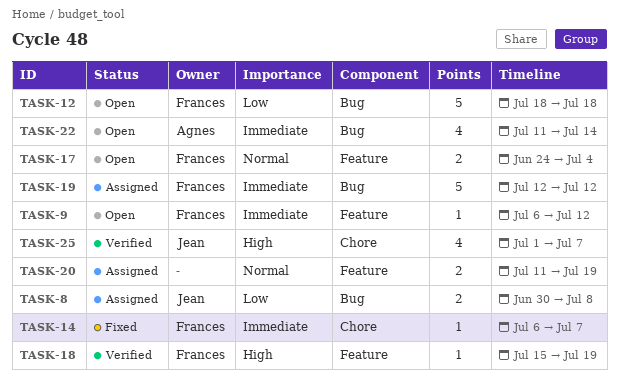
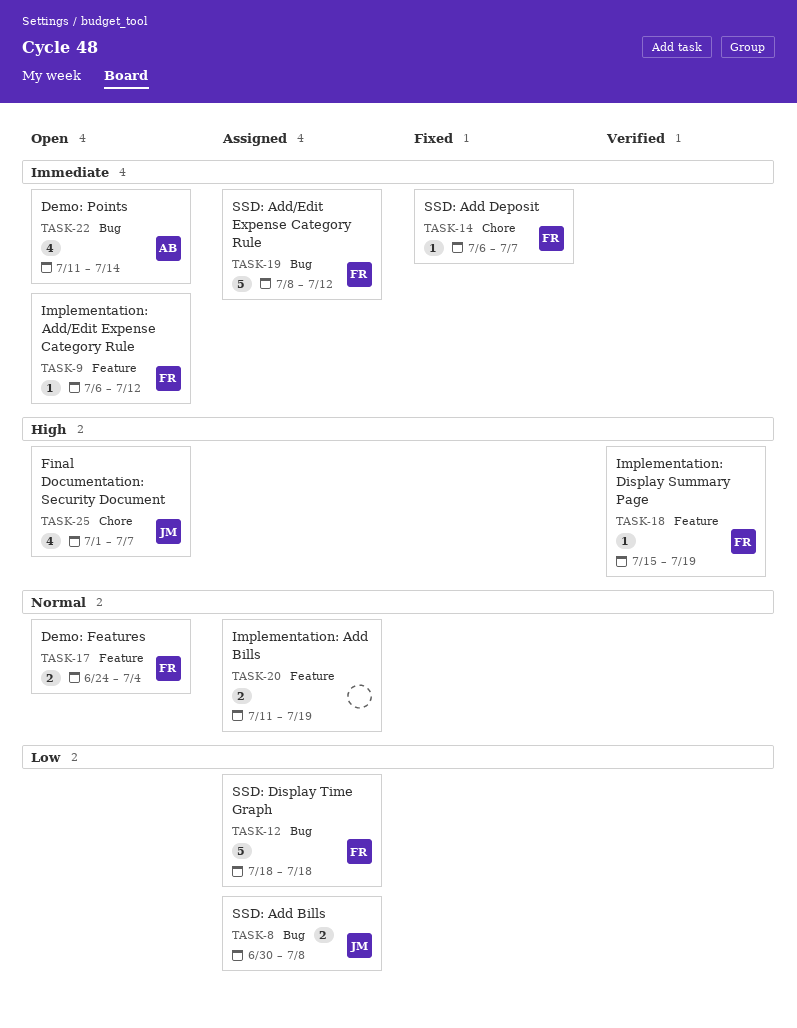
TASK-12, status: Open -> Assigned
TASK-19, start: Jul 12 -> Jul 8
TASK-25, status: Verified -> Open

